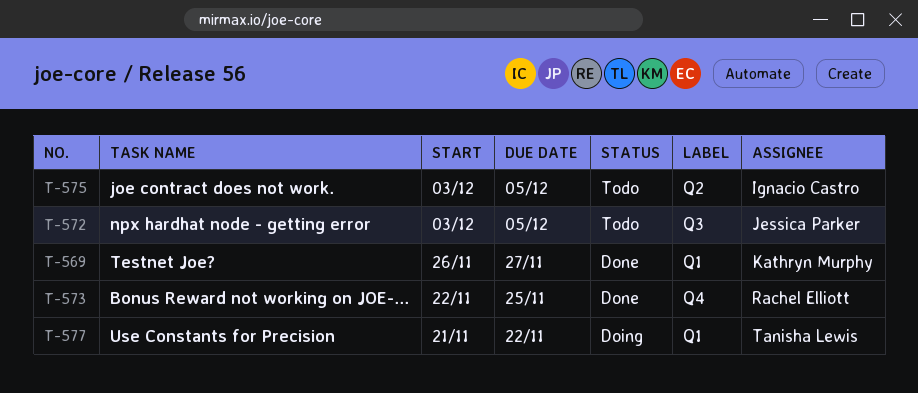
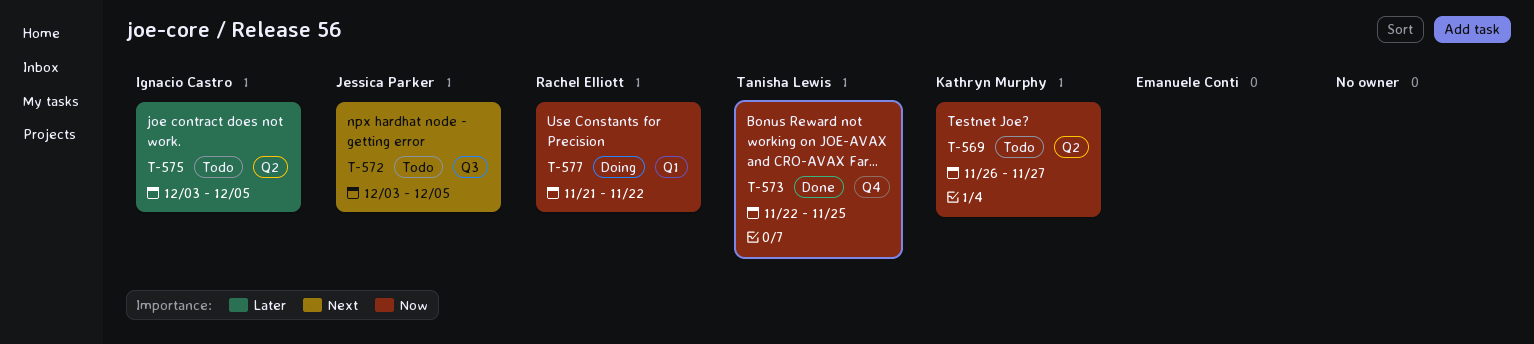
T-569, status: Done -> Todo
T-569, label: Q1 -> Q2
T-573, owner: Rachel Elliott -> Tanisha Lewis
T-577, owner: Tanisha Lewis -> Rachel Elliott

